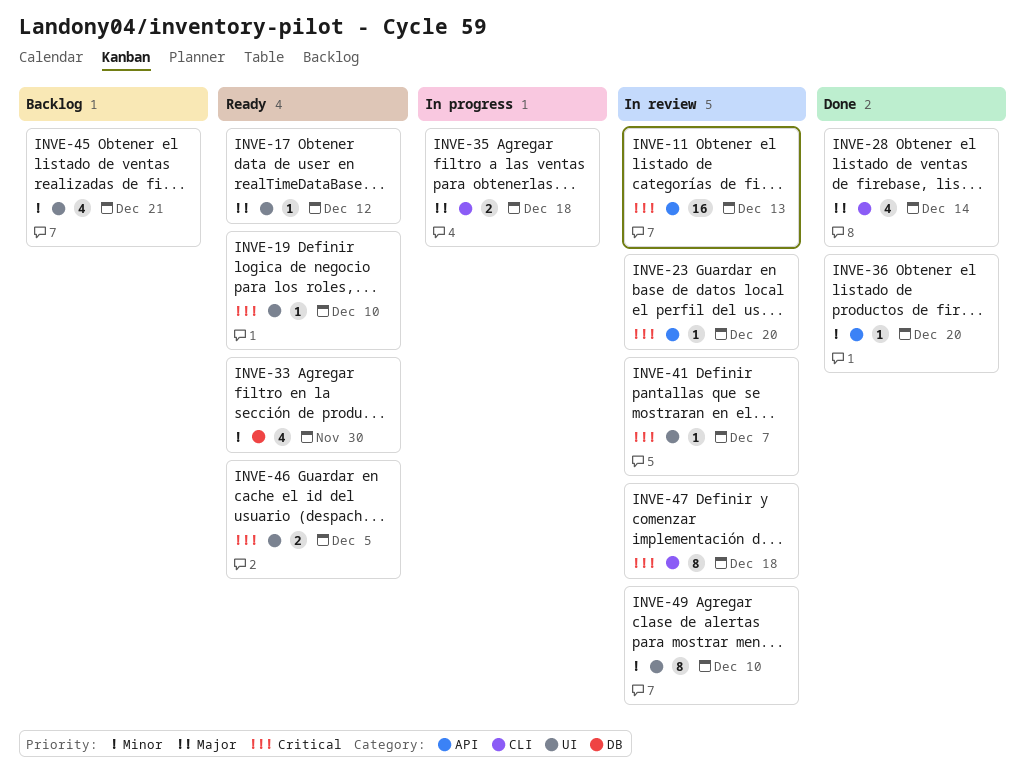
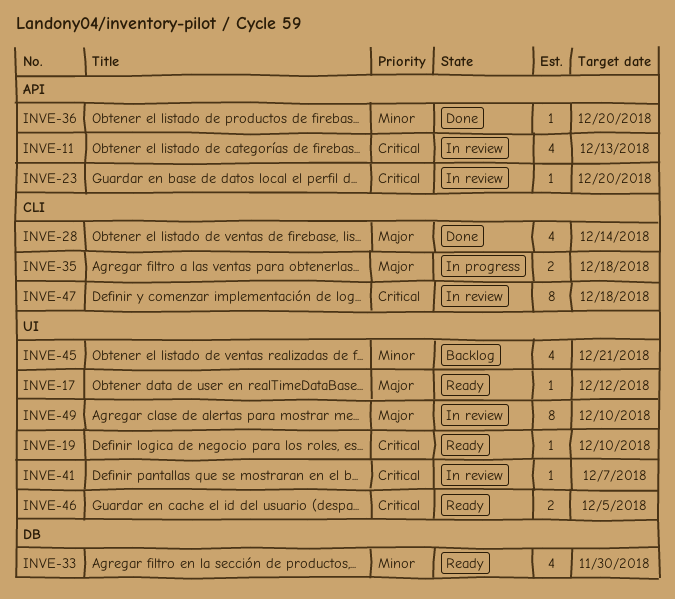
INVE-11, estimate: 16 -> 4
INVE-49, priority: Minor -> Major

